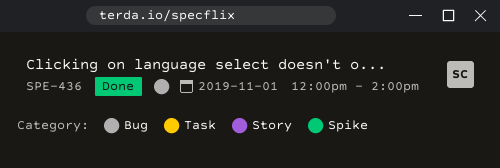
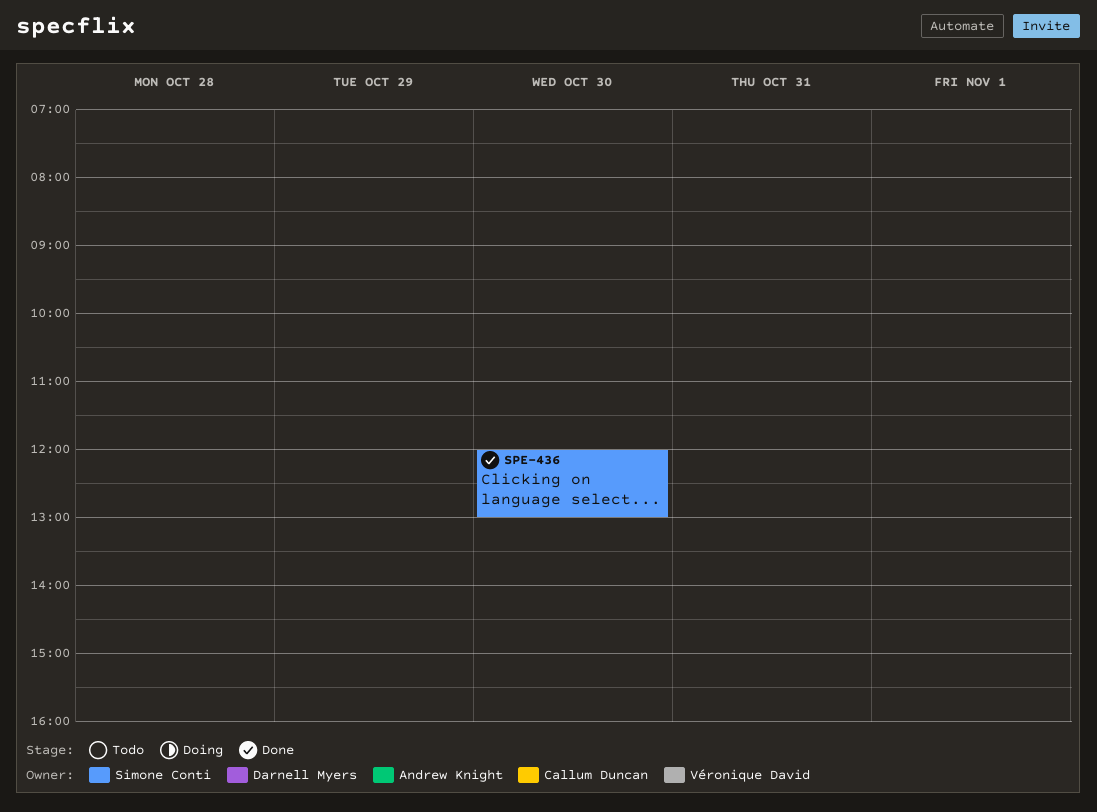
SPE-436, day: Nov 1 -> Oct 30
SPE-436, ends: 14:00 -> 13:00

